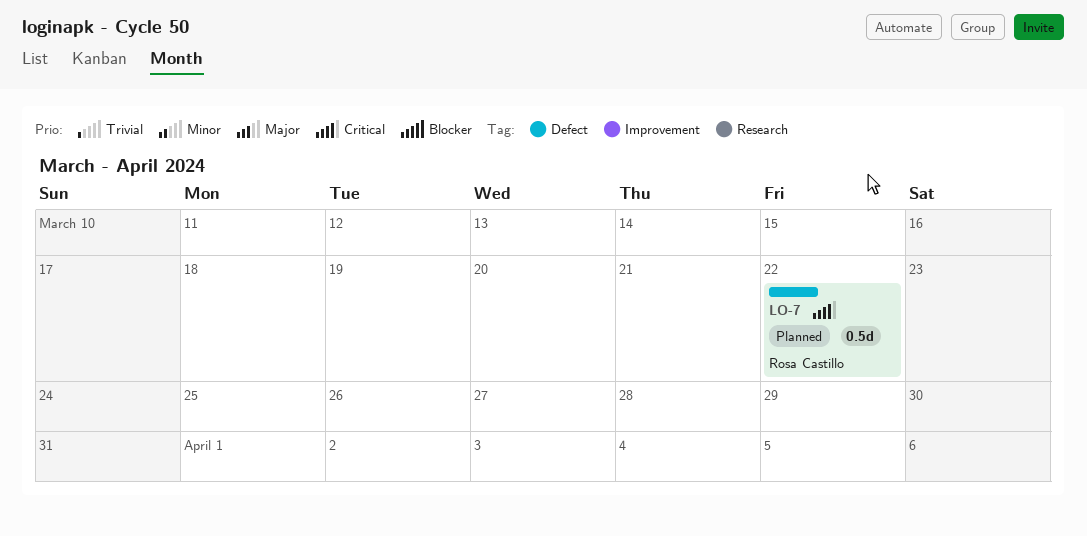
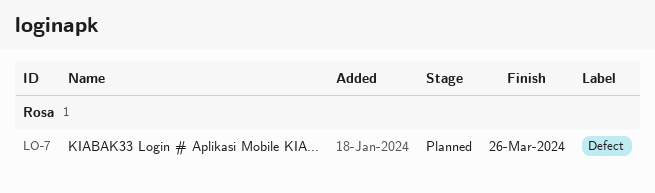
LO-7, due: Mar 22 -> Mar 26

